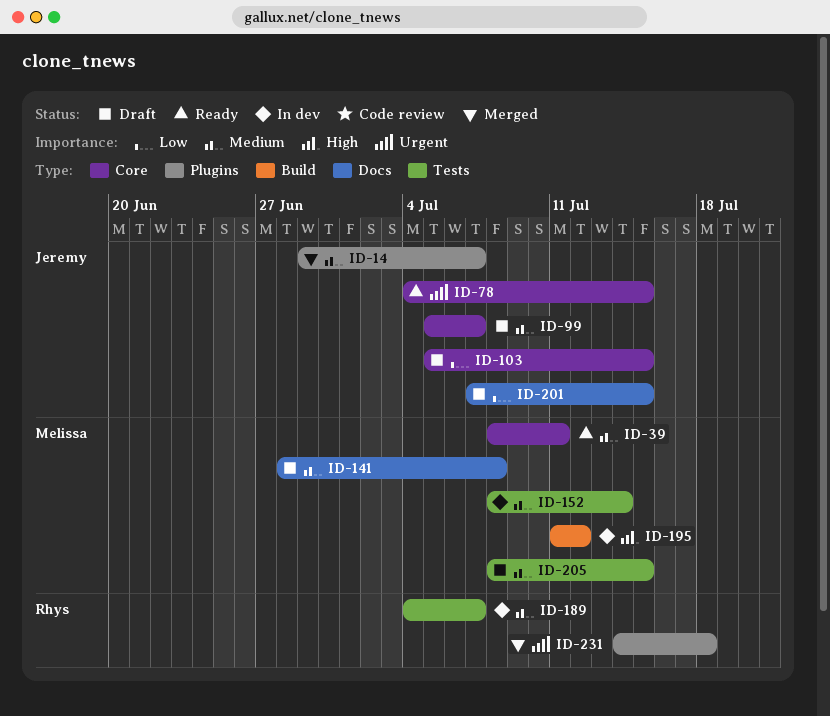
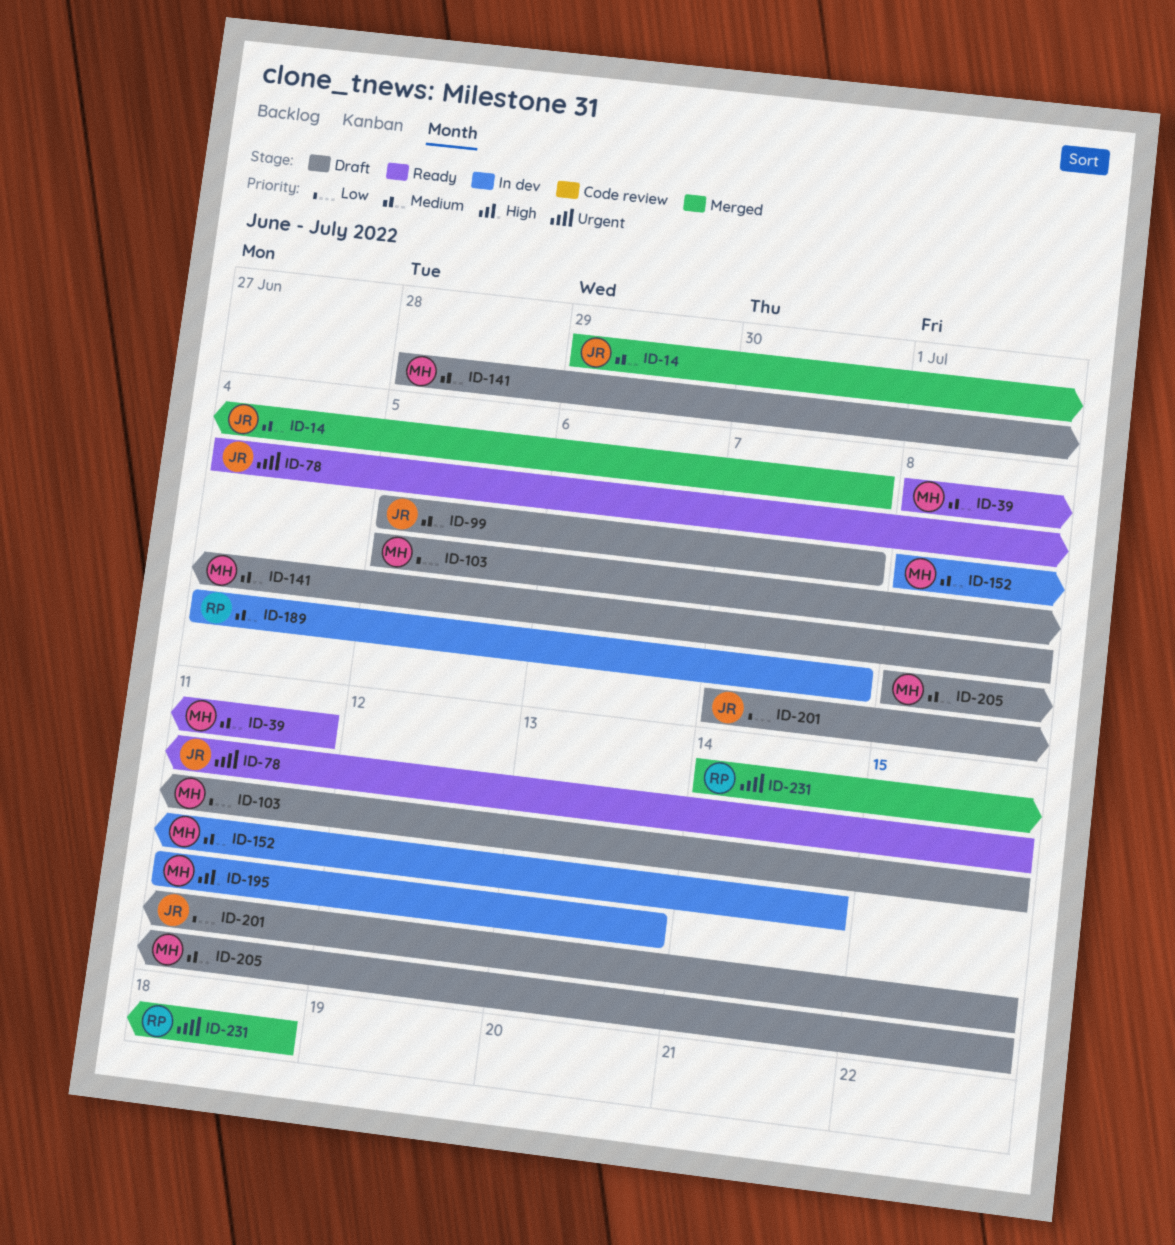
ID-103, owner: Jeremy -> Melissa
ID-195, due: Jul 12 -> Jul 13

